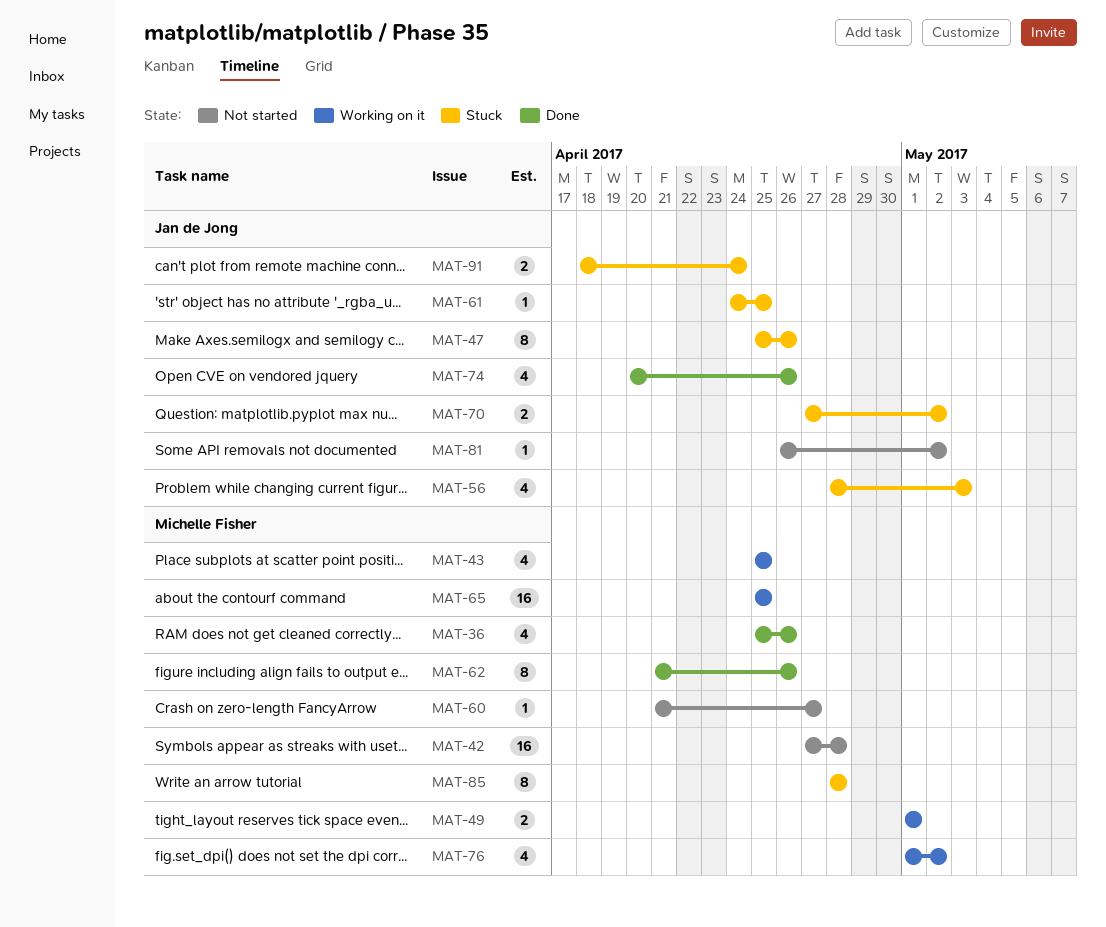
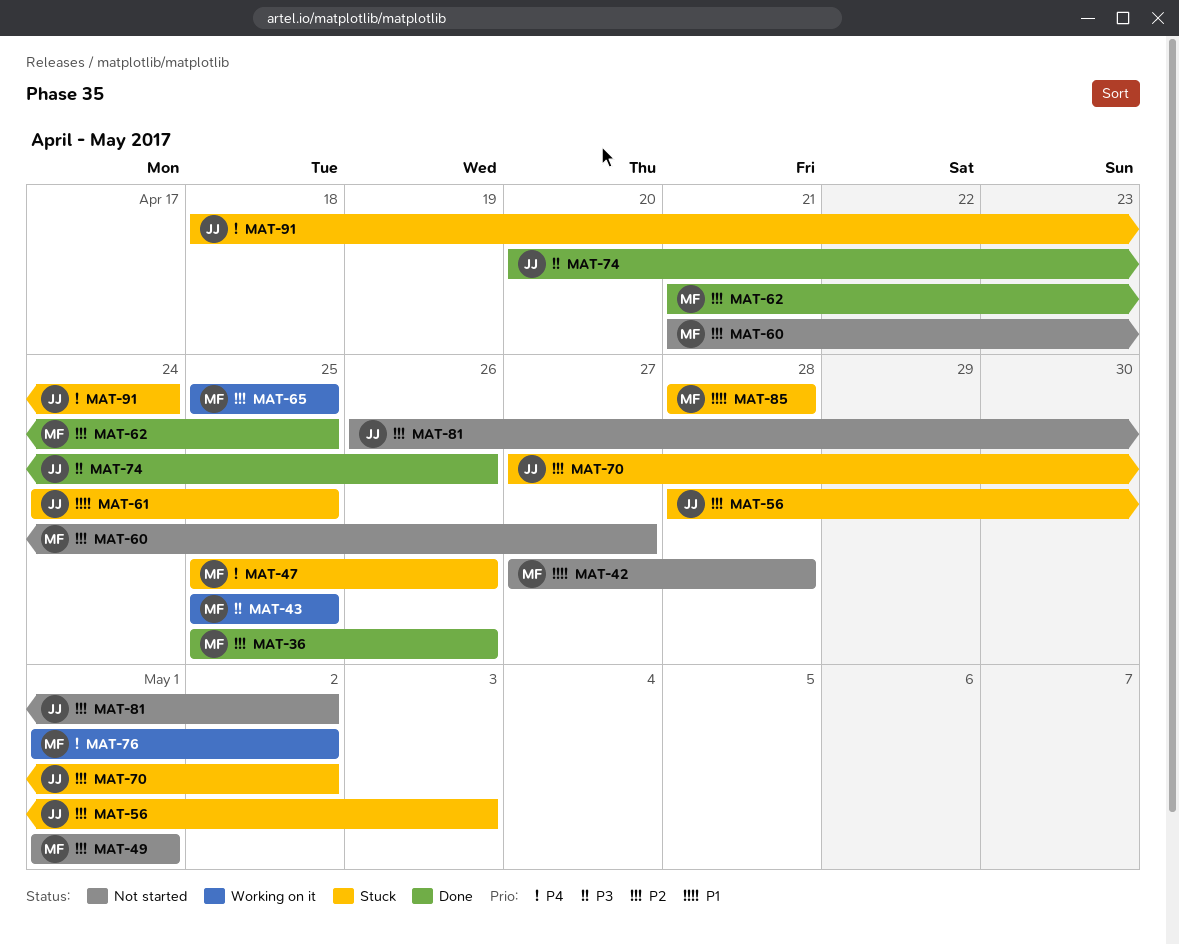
MAT-47, owner: Jan de Jong -> Michelle Fisher
MAT-49, status: Working on it -> Not started
MAT-62, due: Apr 26 -> Apr 25

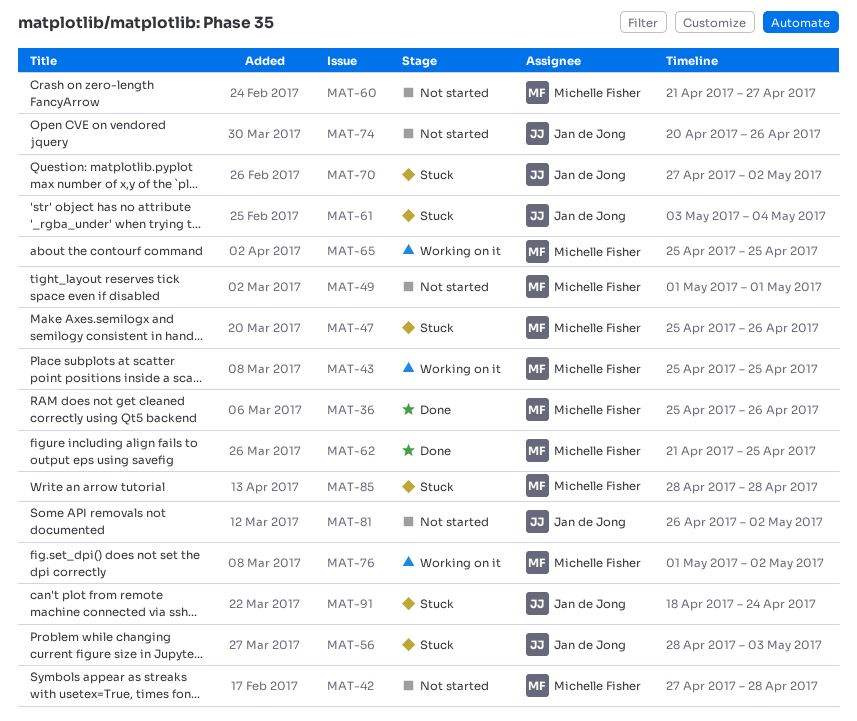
MAT-61, start: Apr 24 -> May 3
MAT-61, due: Apr 25 -> May 4
MAT-74, status: Done -> Not started

